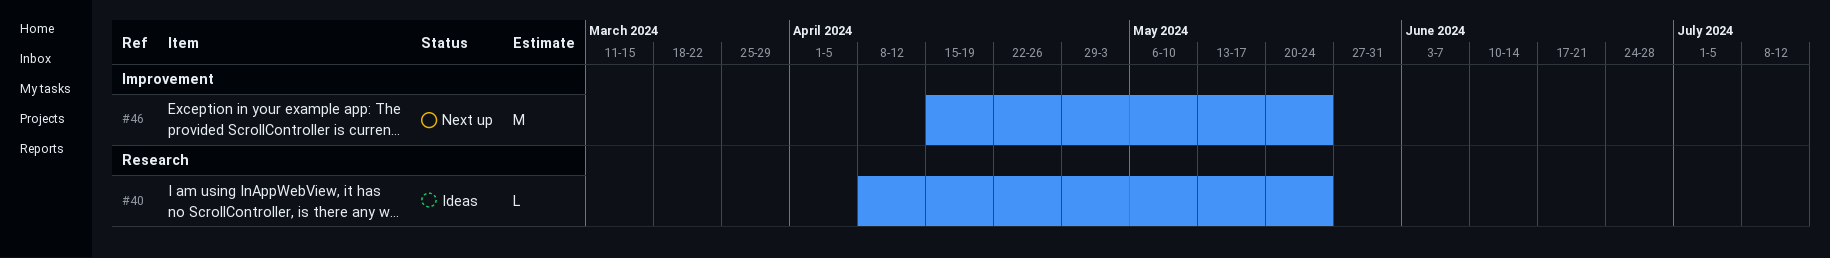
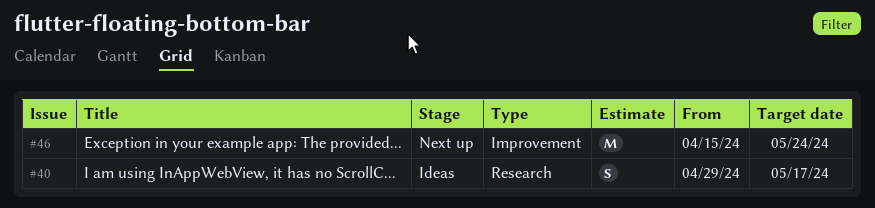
#40, estimate: L -> S
#40, start: Apr 8 -> Apr 29
#40, due: May 24 -> May 17

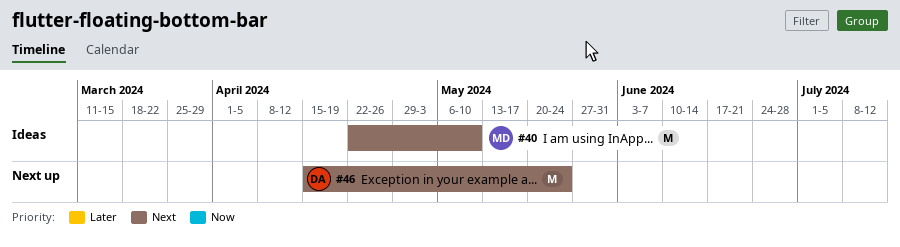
#40, estimate: S -> M
#40, start: Apr 29 -> Apr 22
#40, due: May 17 -> May 10

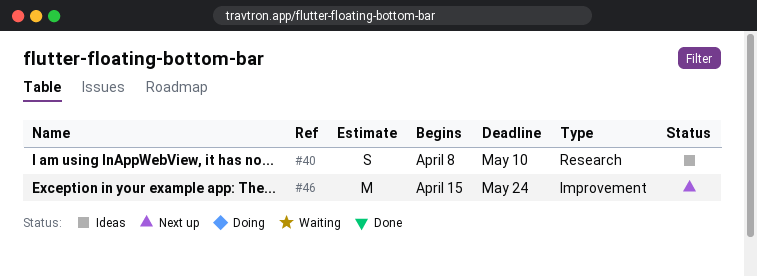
#40, estimate: M -> S
#40, start: Apr 22 -> Apr 8

